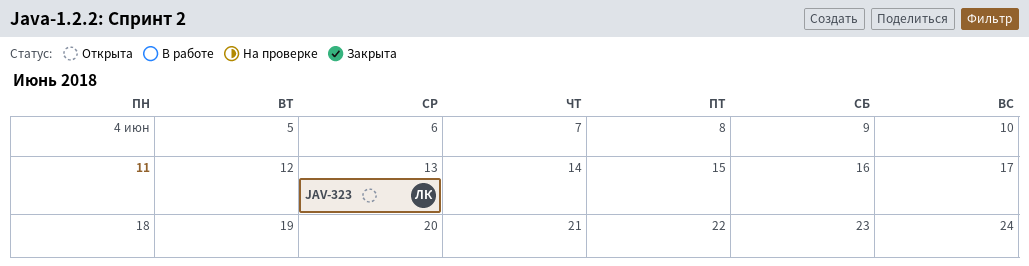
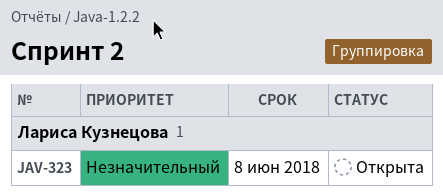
JAV-323, due: Jun 13 -> Jun 8

